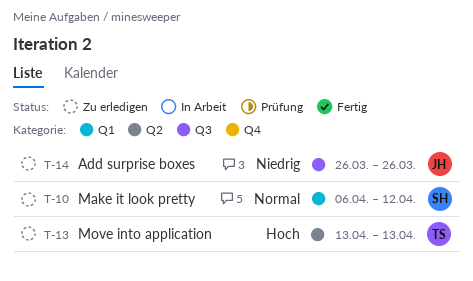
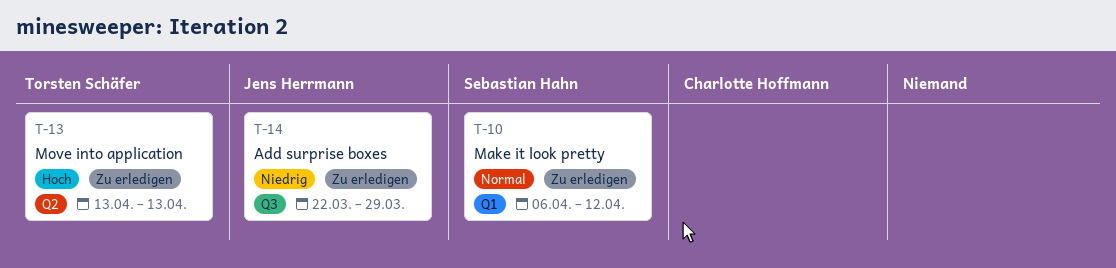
T-14, start: Mar 26 -> Mar 22
T-14, due: Mar 26 -> Mar 29

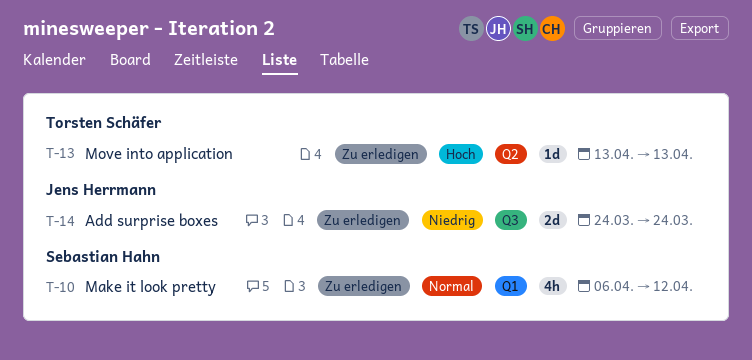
T-14, start: Mar 22 -> Mar 24
T-14, due: Mar 29 -> Mar 24

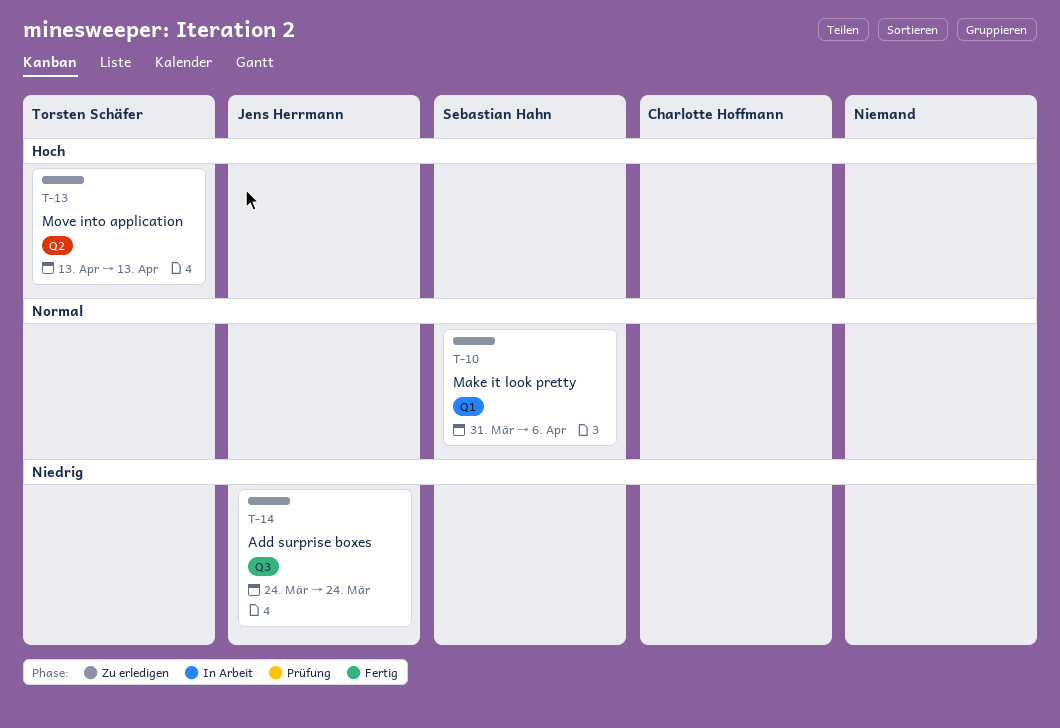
T-10, start: Apr 6 -> Mar 31
T-10, due: Apr 12 -> Apr 6

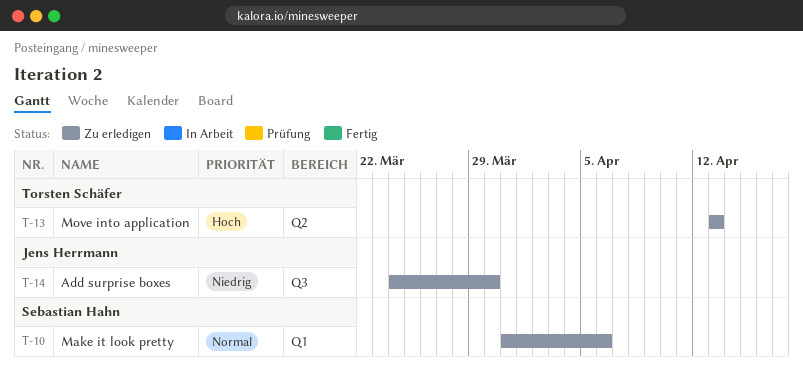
T-14, due: Mar 24 -> Mar 30

